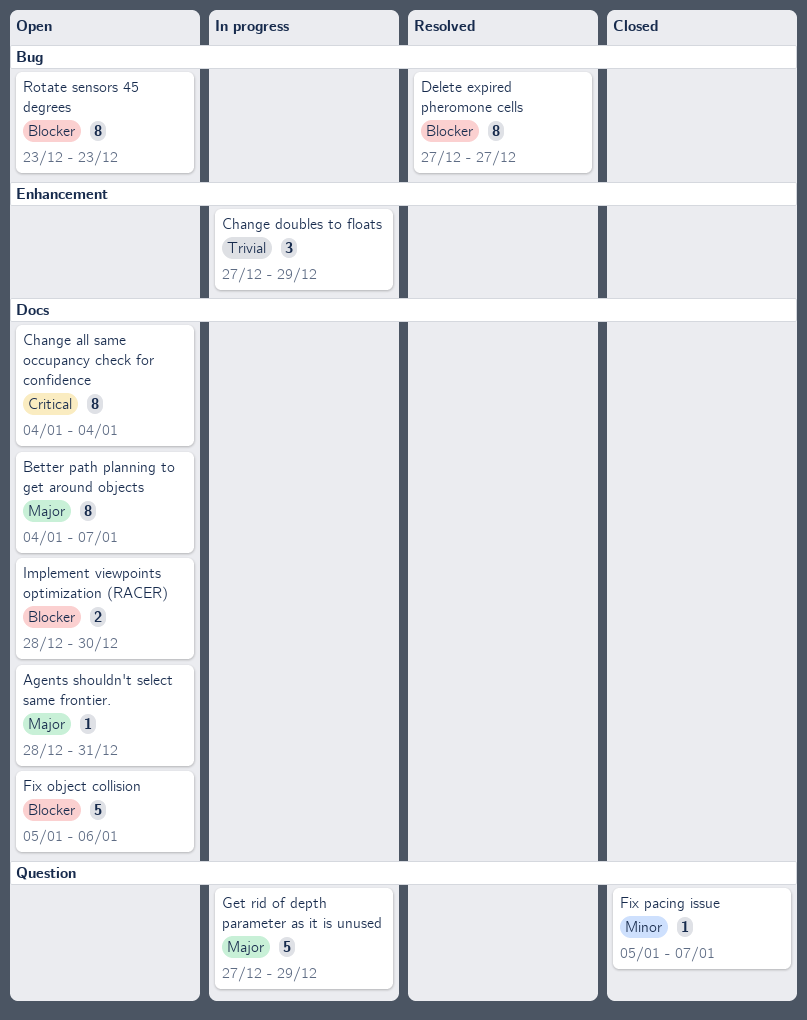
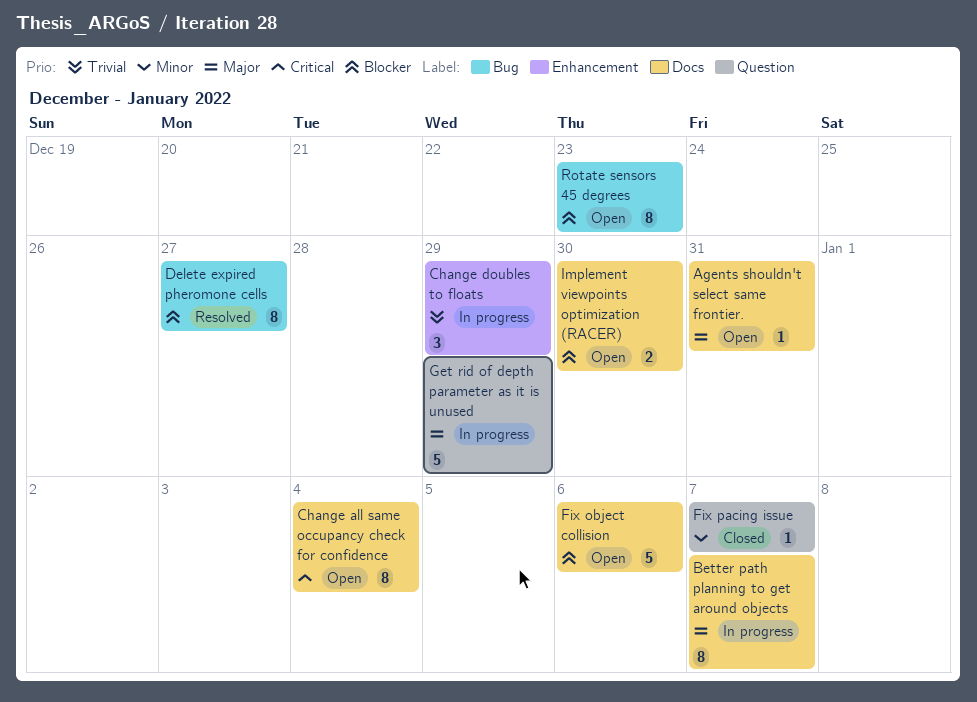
Better path planning to get around objects, status: Open -> In progress

